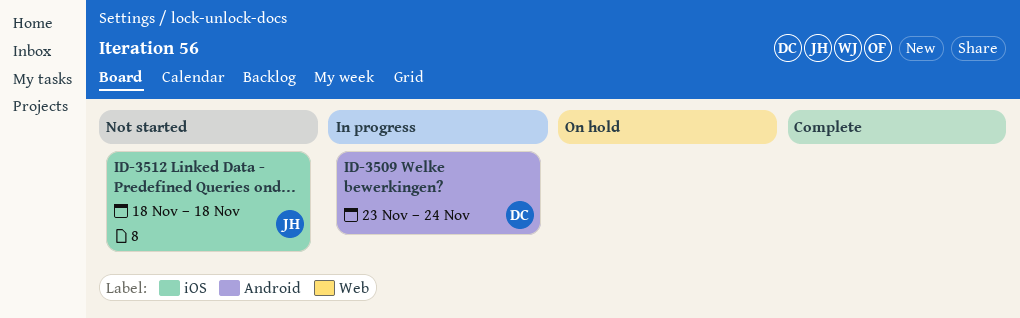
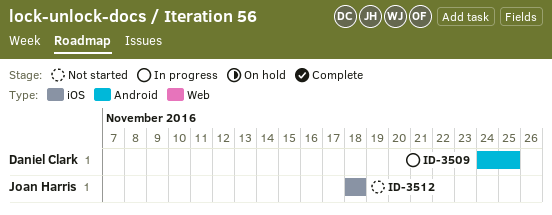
ID-3509, start: Nov 23 -> Nov 24
ID-3509, due: Nov 24 -> Nov 25

